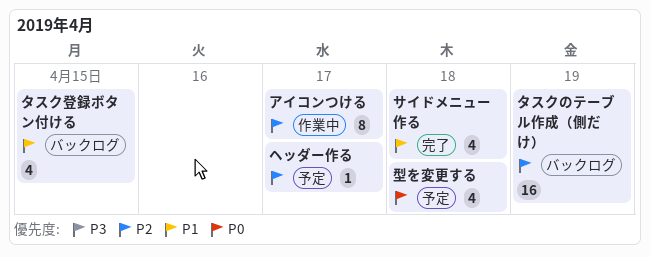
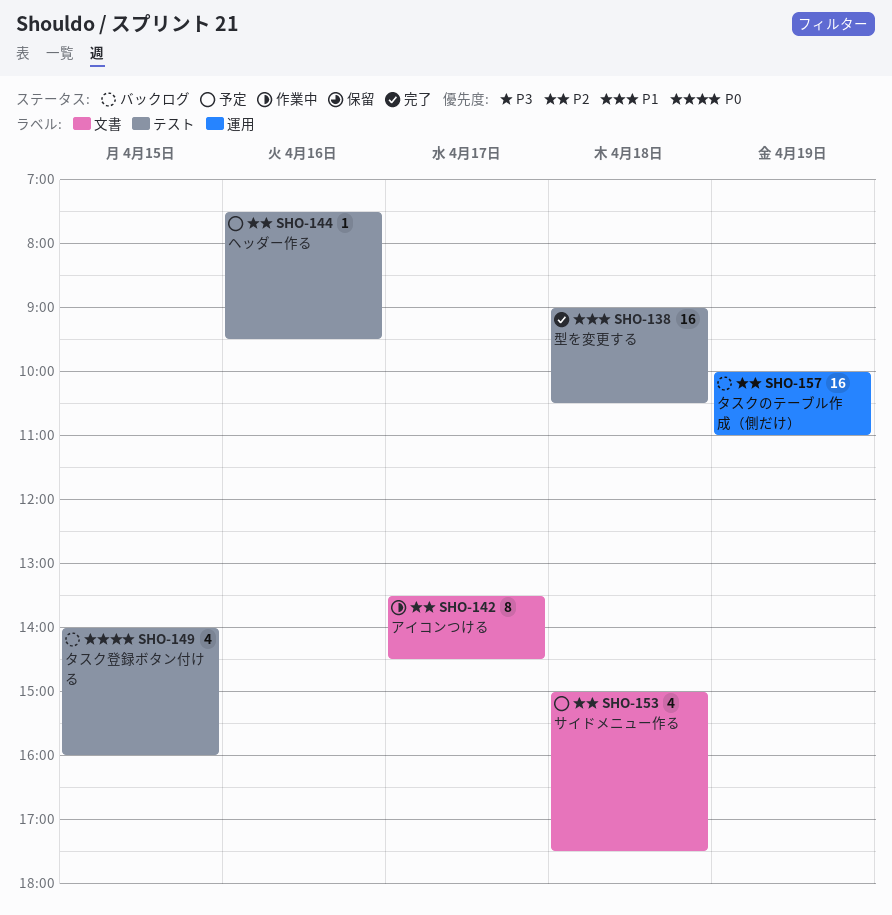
サイドメニュー作る, status: 完了 -> 予定
サイドメニュー作る, priority: P1 -> P2
タスク登録ボタン付ける, priority: P1 -> P0
ヘッダー作る, day: Apr 17 -> Apr 16
型を変更する, status: 予定 -> 完了
型を変更する, priority: P0 -> P1
型を変更する, estimate: 4 -> 16

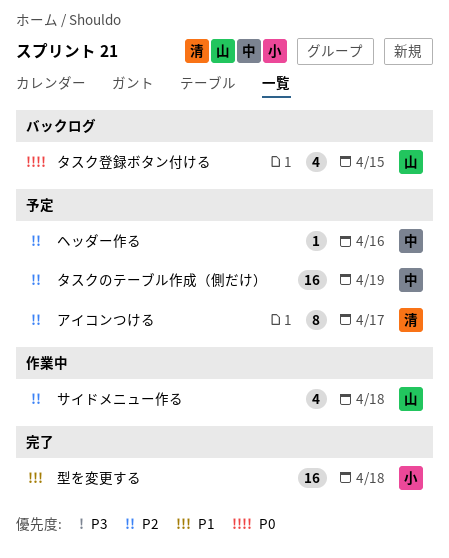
アイコンつける, status: 作業中 -> 予定
サイドメニュー作る, status: 予定 -> 作業中
タスクのテーブル作成（側だけ）, status: バックログ -> 予定

